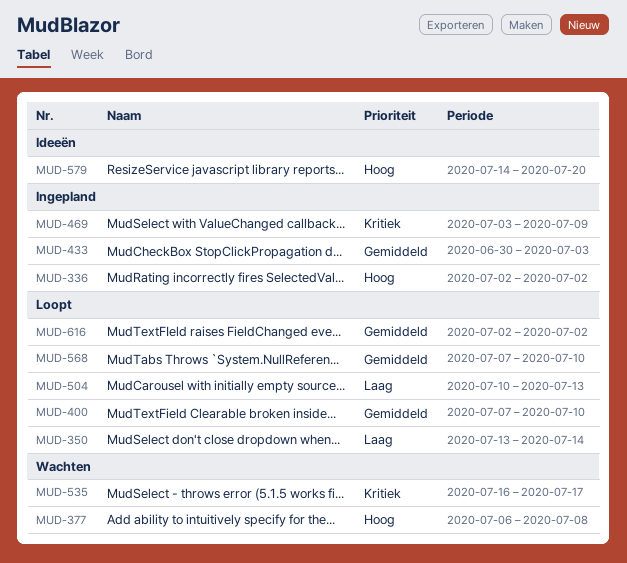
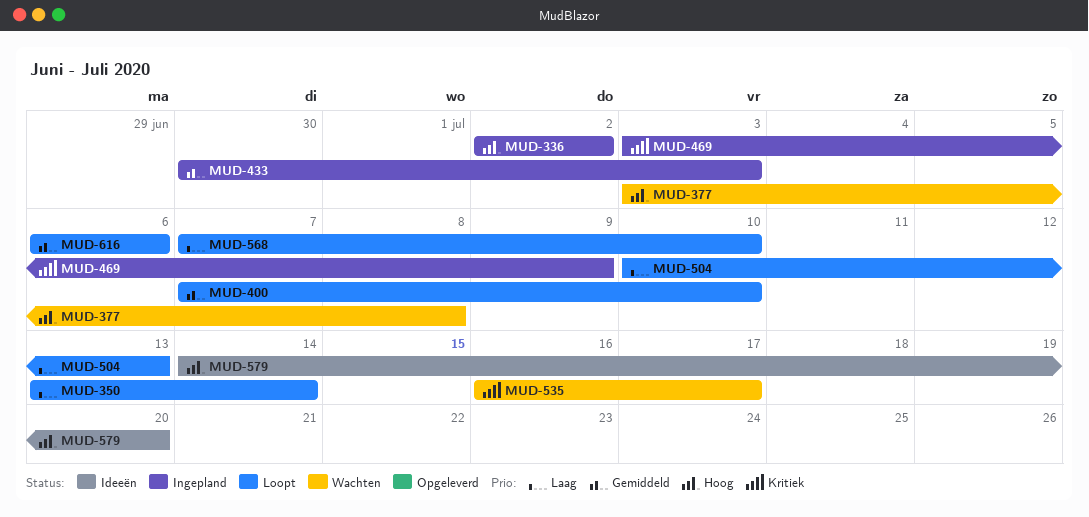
MUD-377, start: Jul 6 -> Jul 3
MUD-568, priority: Gemiddeld -> Laag
MUD-616, start: Jul 2 -> Jul 6
MUD-616, due: Jul 2 -> Jul 6

